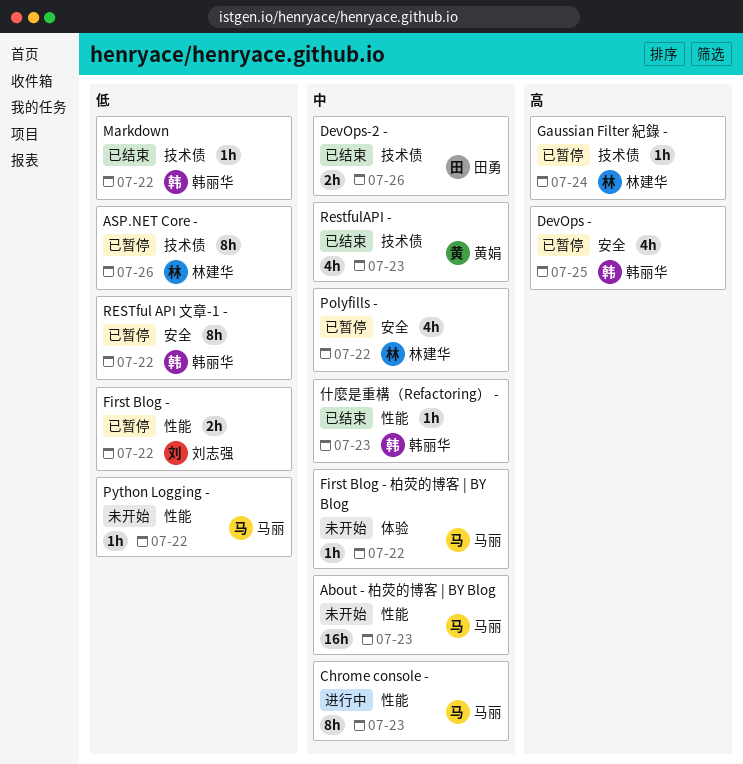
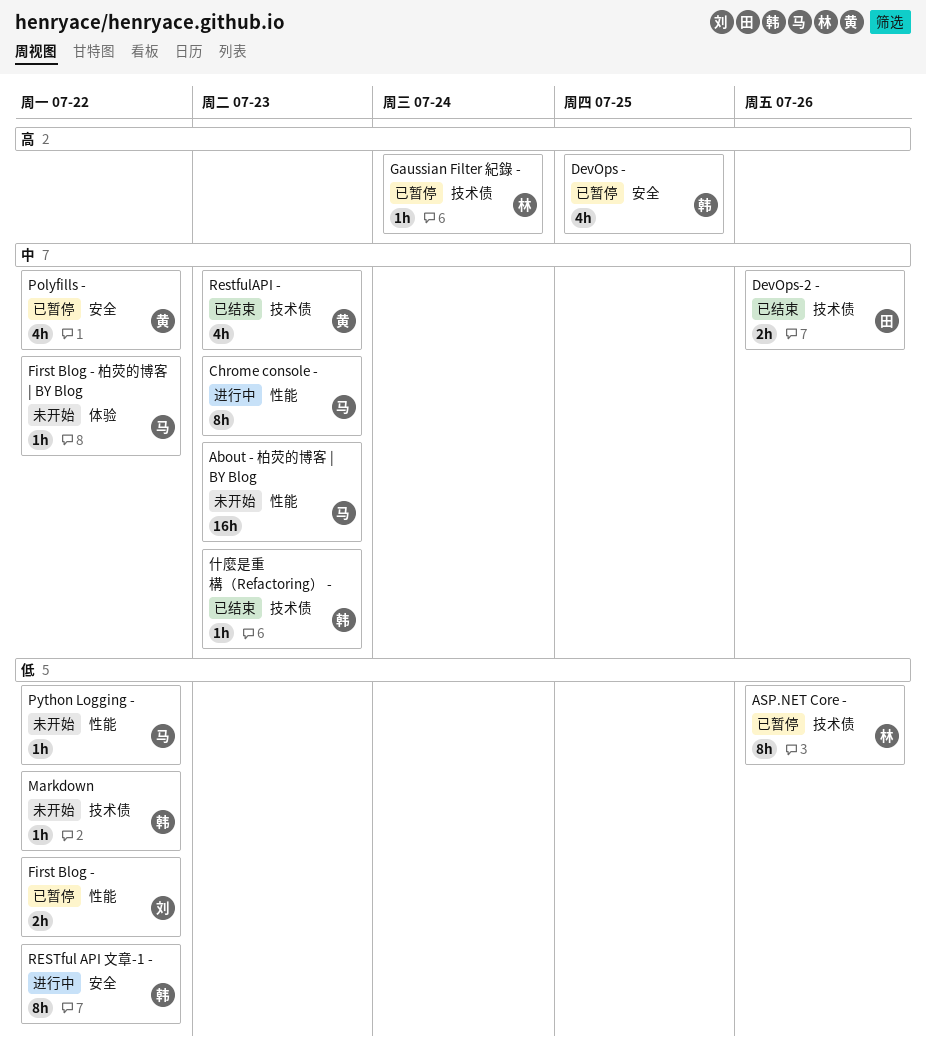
Markdown, status: 已结束 -> 未开始
Polyfills -, owner: 林建华 -> 黄娟
RESTful API 文章-1 -, status: 已暂停 -> 进行中
什麼是重構（Refactoring） -, label: 性能 -> 技术债

